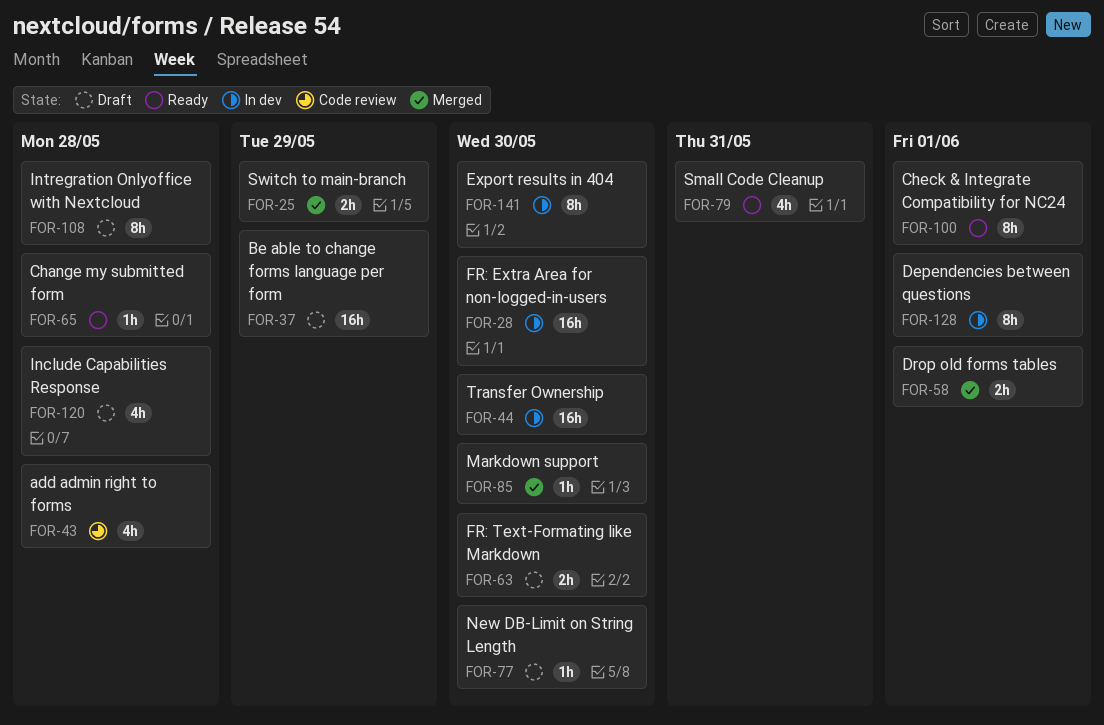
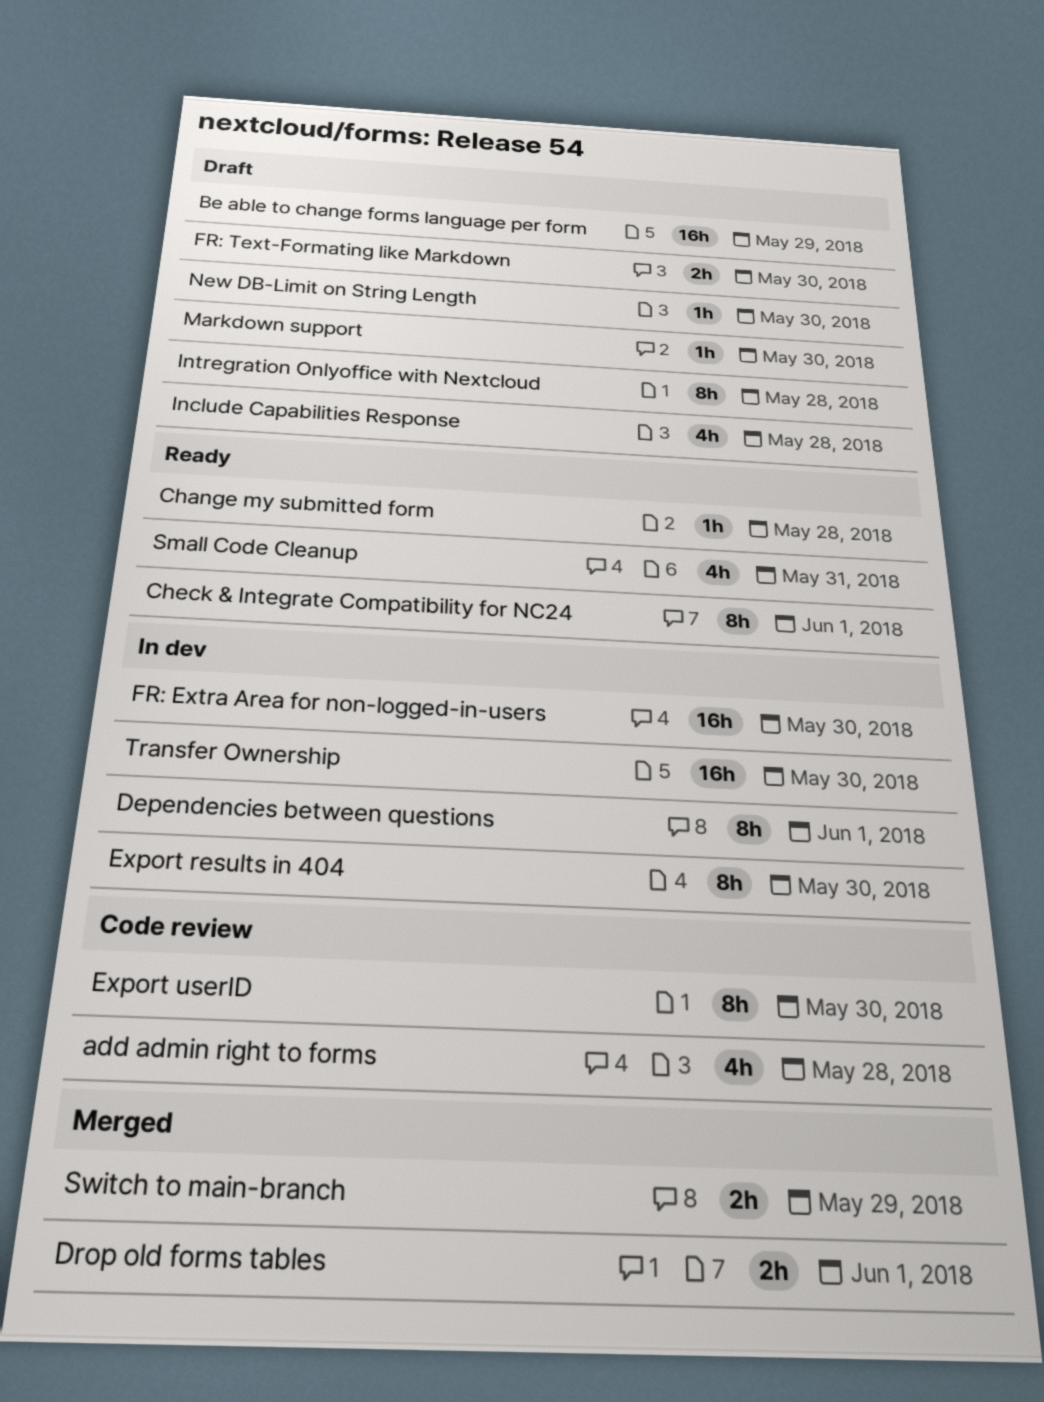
Export userID: none -> present
Markdown support, status: Merged -> Draft

